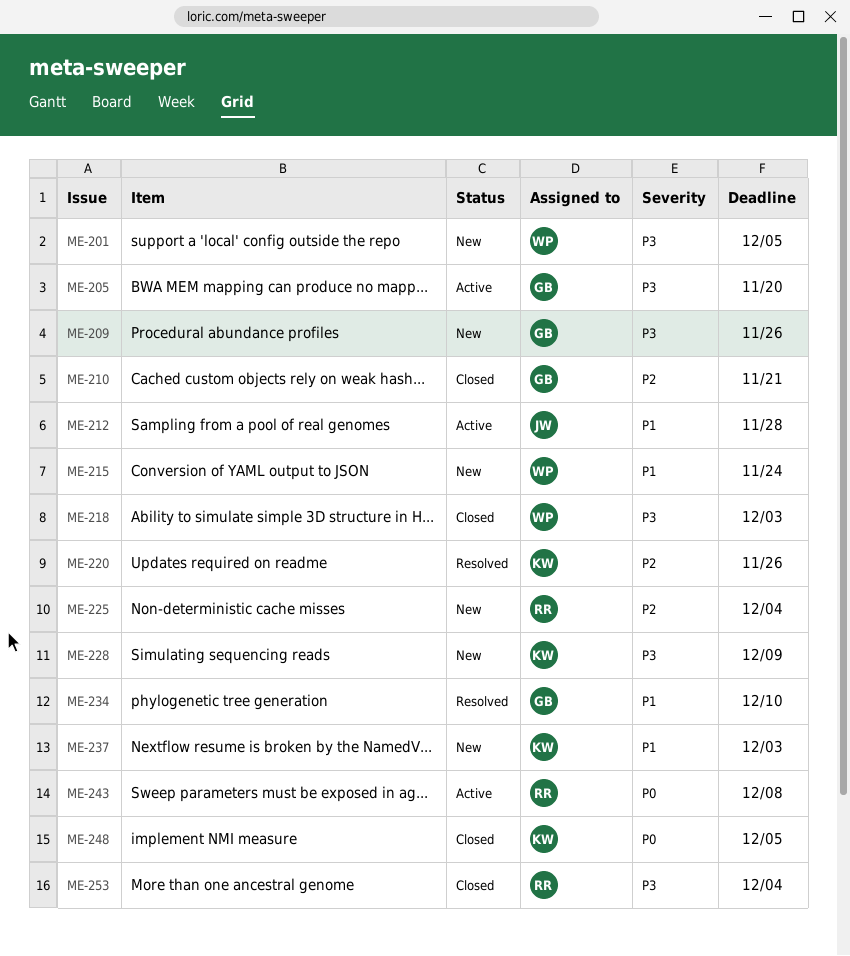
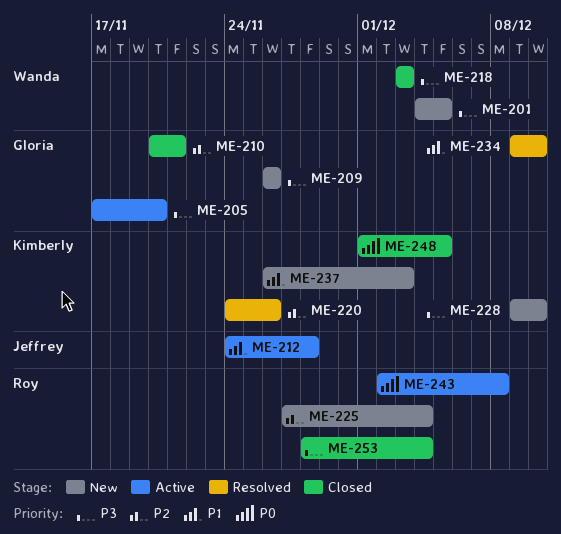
ME-215: present -> none
ME-228, due: Dec 9 -> Dec 10

